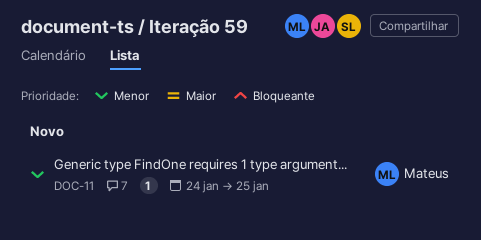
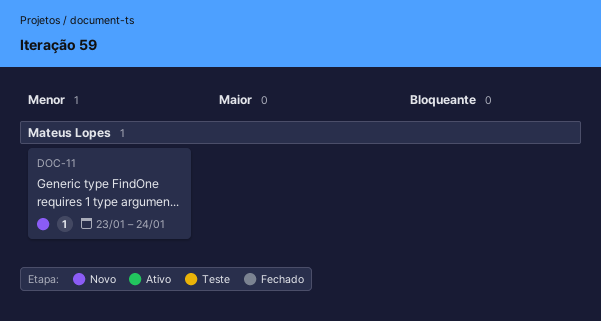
DOC-11, start: Jan 24 -> Jan 23
DOC-11, due: Jan 25 -> Jan 24

